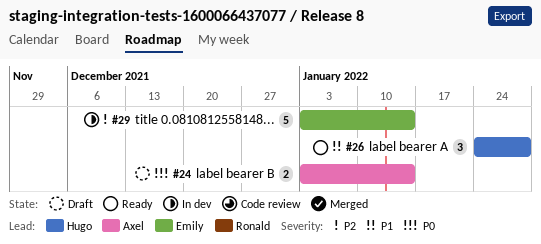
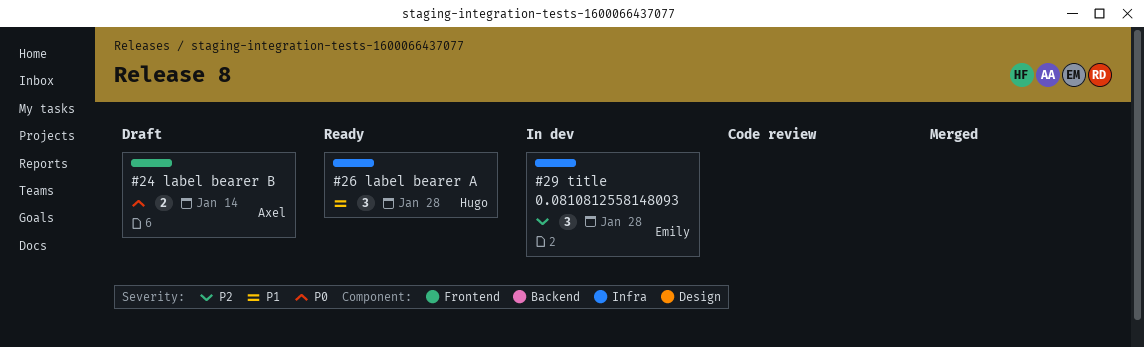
#29, estimate: 5 -> 3
#29, due: Jan 14 -> Jan 28

